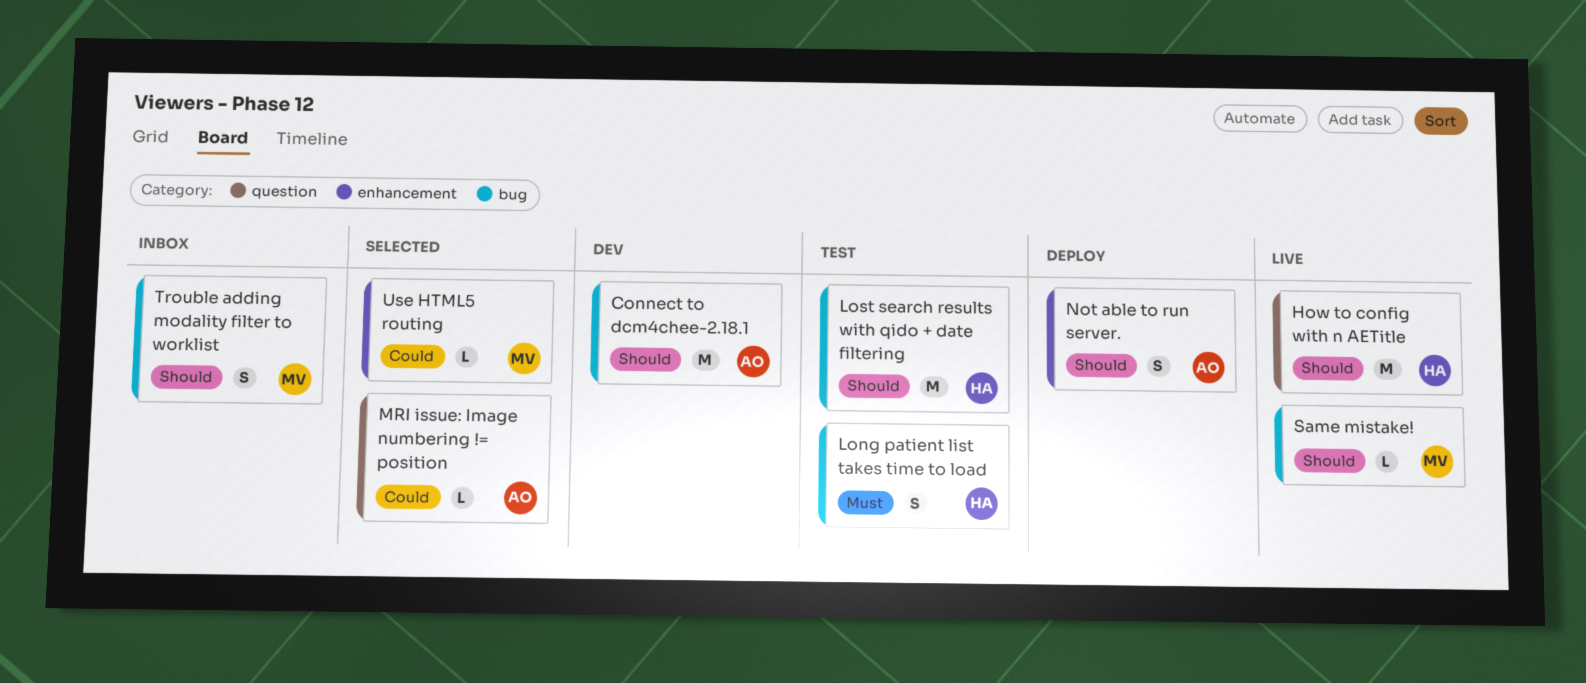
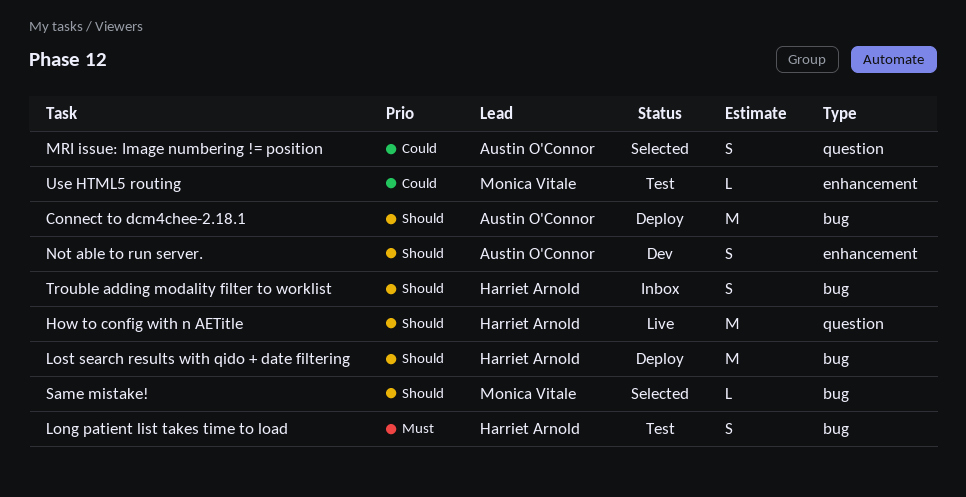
Connect to dcm4chee-2.18.1, status: Dev -> Deploy
Lost search results with qido + date filtering, status: Test -> Deploy
MRI issue: Image numbering != position, estimate: L -> S
Not able to run server., status: Deploy -> Dev
Same mistake!, status: Live -> Selected
Trouble adding modality filter to worklist, owner: Monica Vitale -> Harriet Arnold
Use HTML5 routing, status: Selected -> Test

